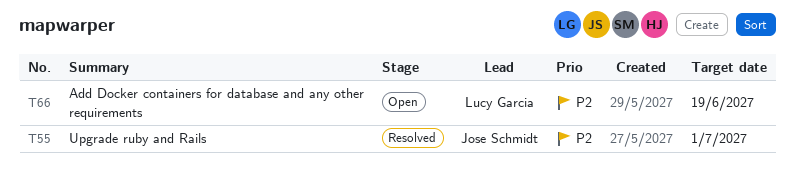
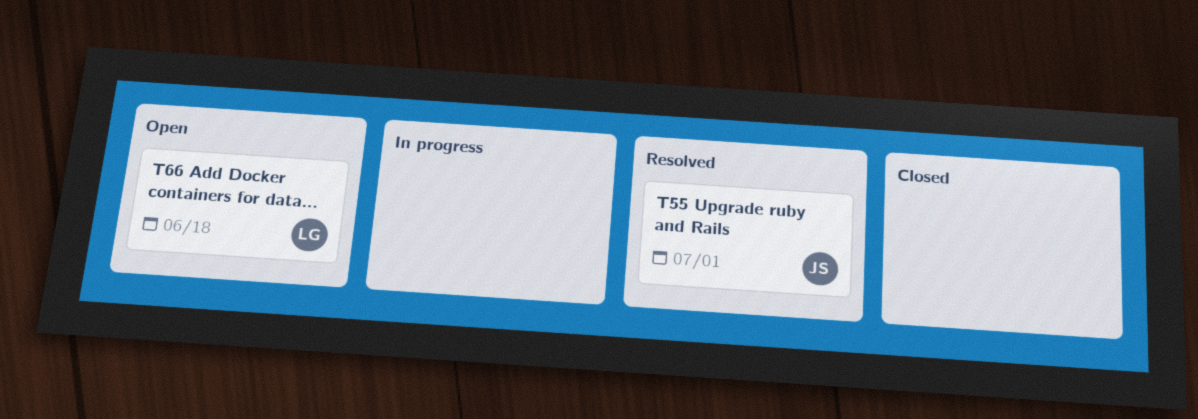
T66, due: Jun 19 -> Jun 18

